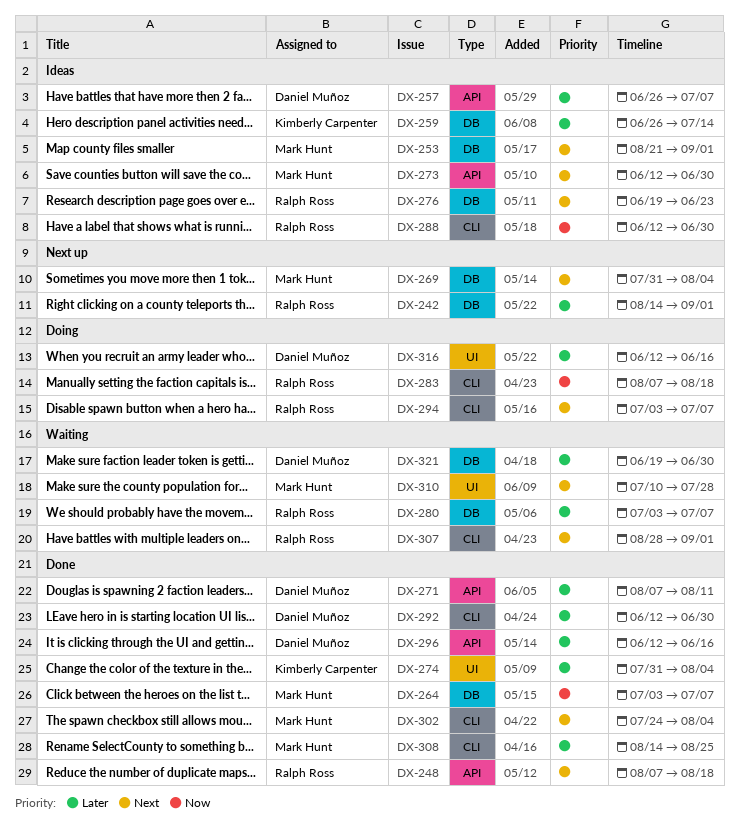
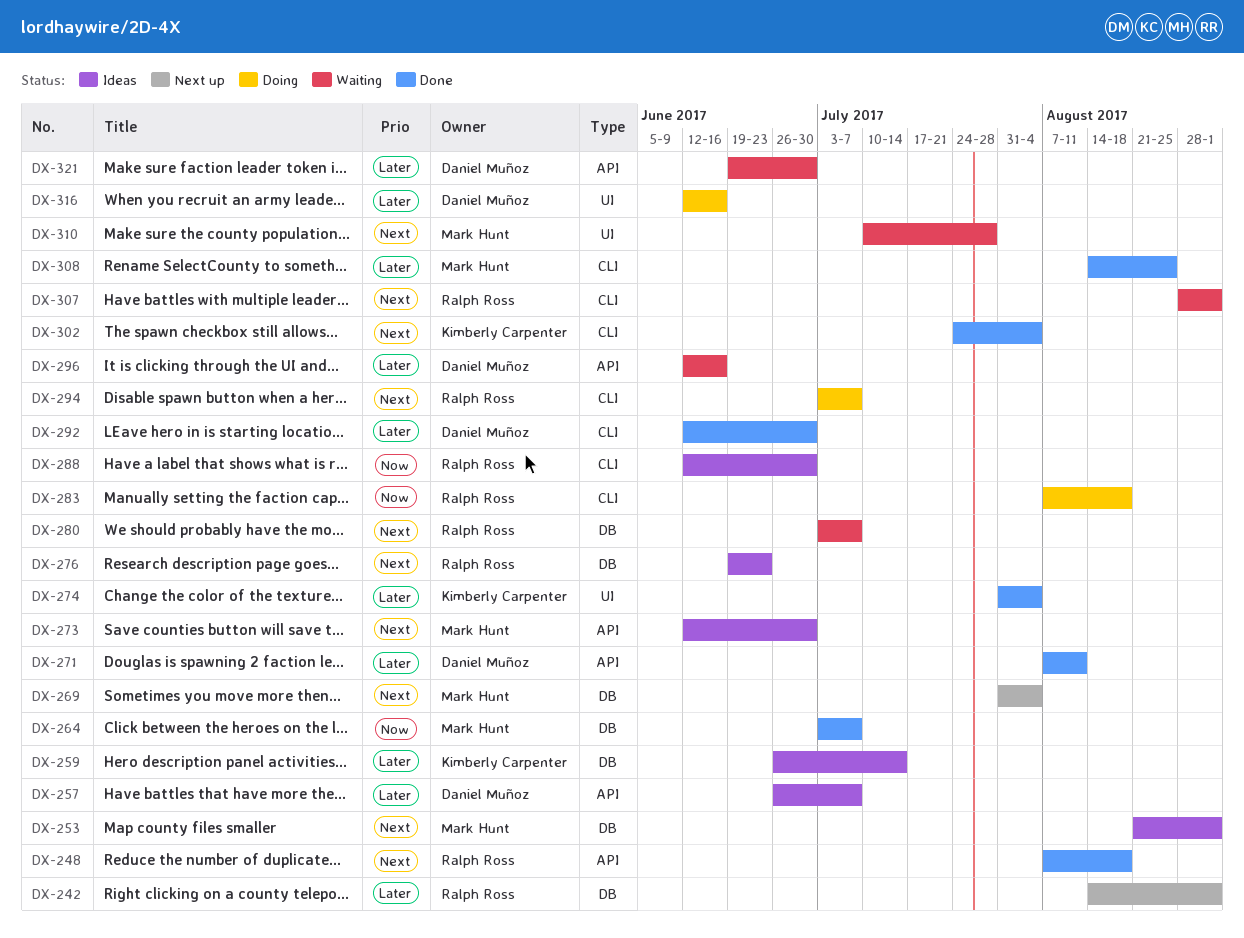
DX-280, priority: Later -> Next
DX-296, status: Done -> Waiting
DX-302, owner: Mark Hunt -> Kimberly Carpenter
DX-321, label: DB -> API

